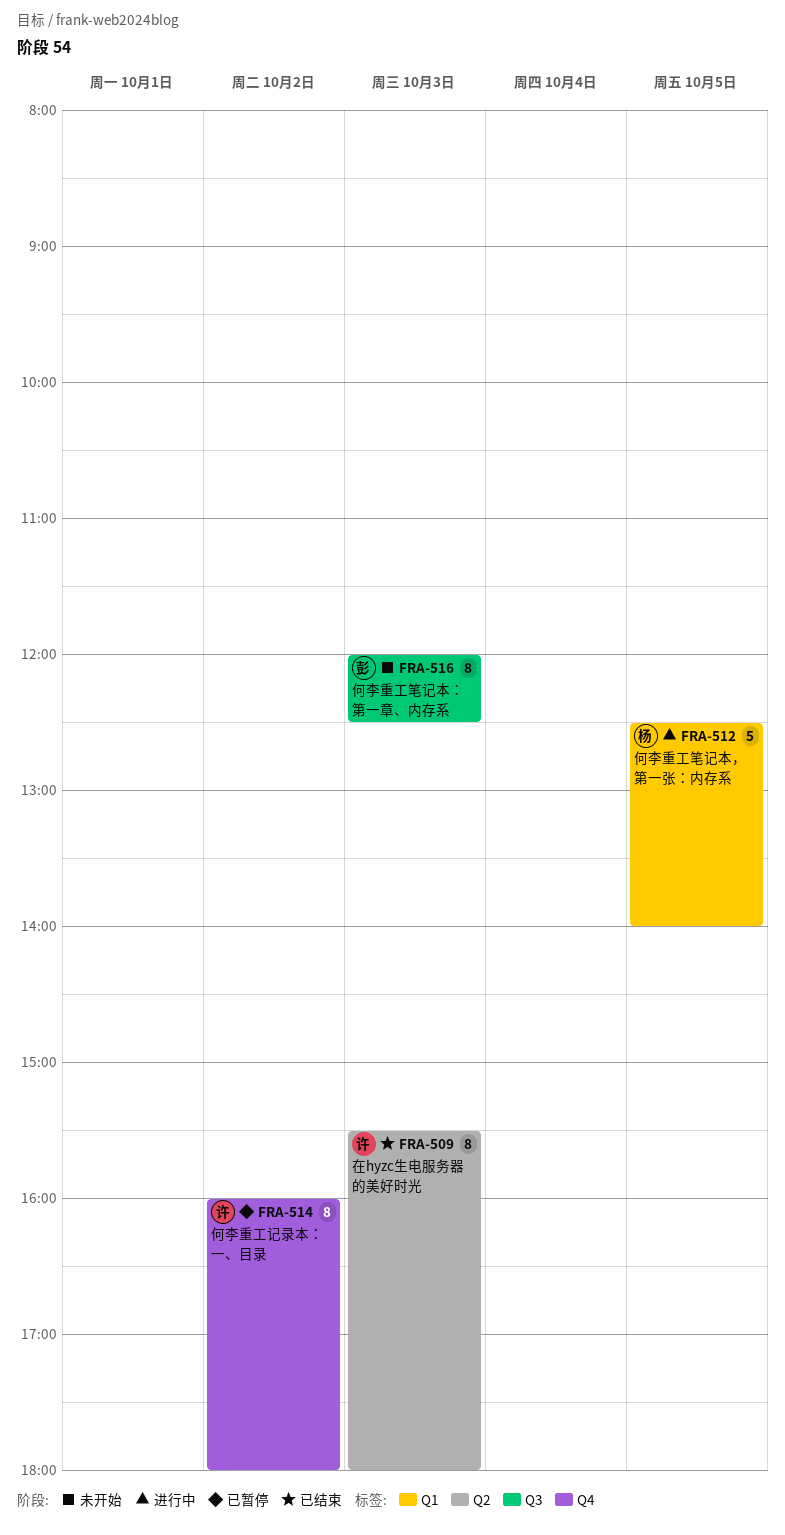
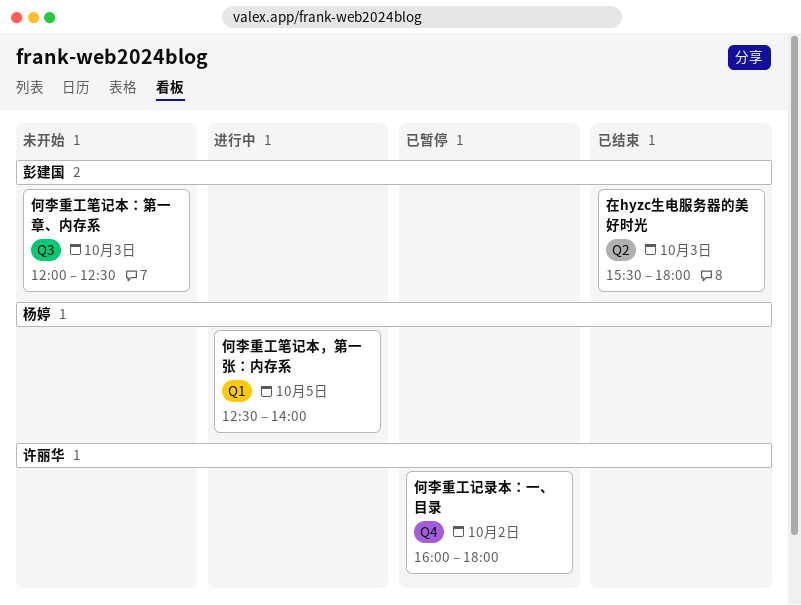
在hyzc生电服务器的美好时光, owner: 许丽华 -> 彭建国

